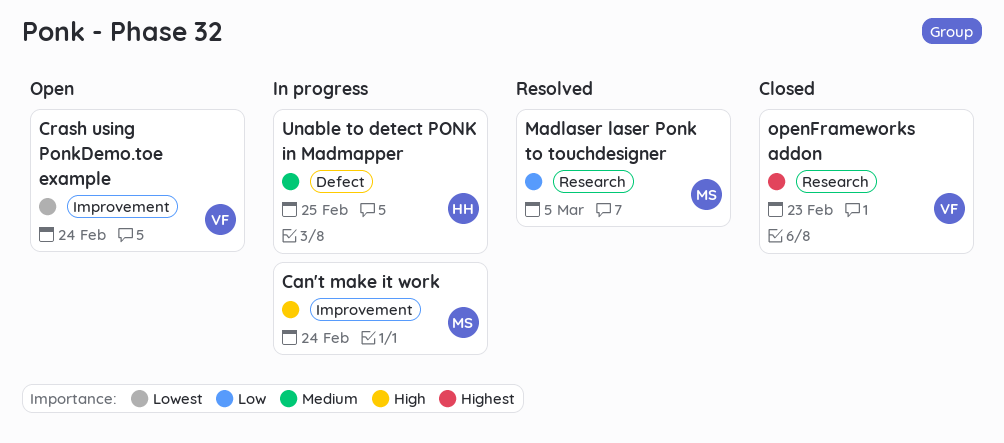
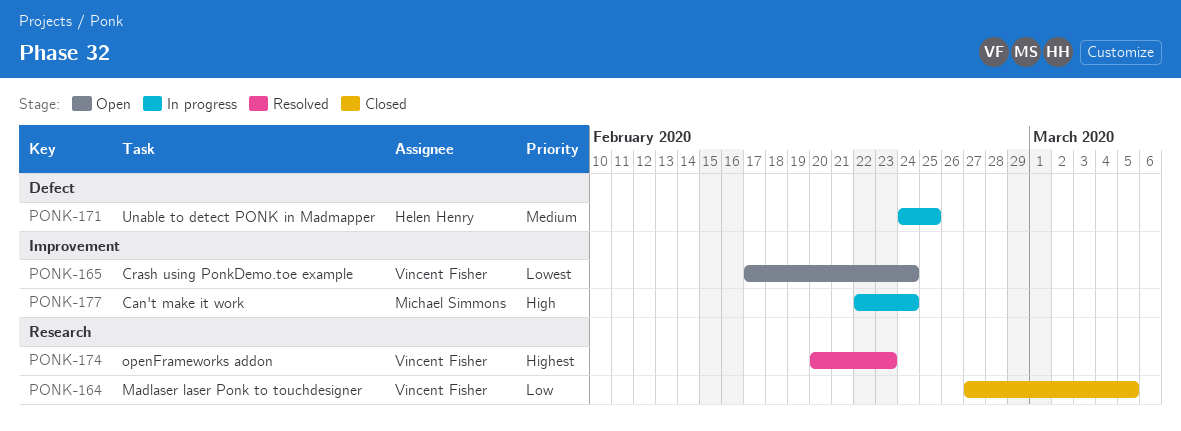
Madlaser laser Ponk to touchdesigner, status: Resolved -> Closed
Madlaser laser Ponk to touchdesigner, owner: Michael Simmons -> Vincent Fisher
openFrameworks addon, status: Closed -> Resolved

